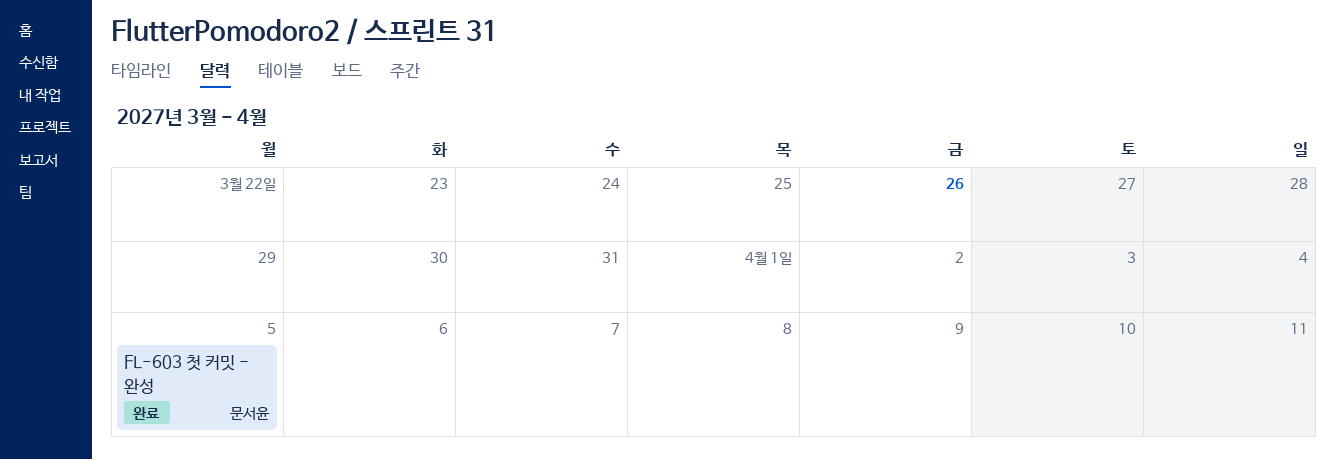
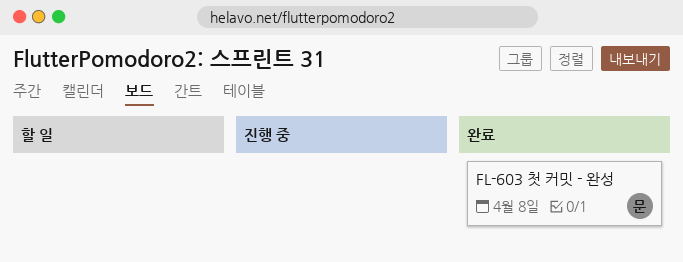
FL-603, due: Apr 5 -> Apr 8

